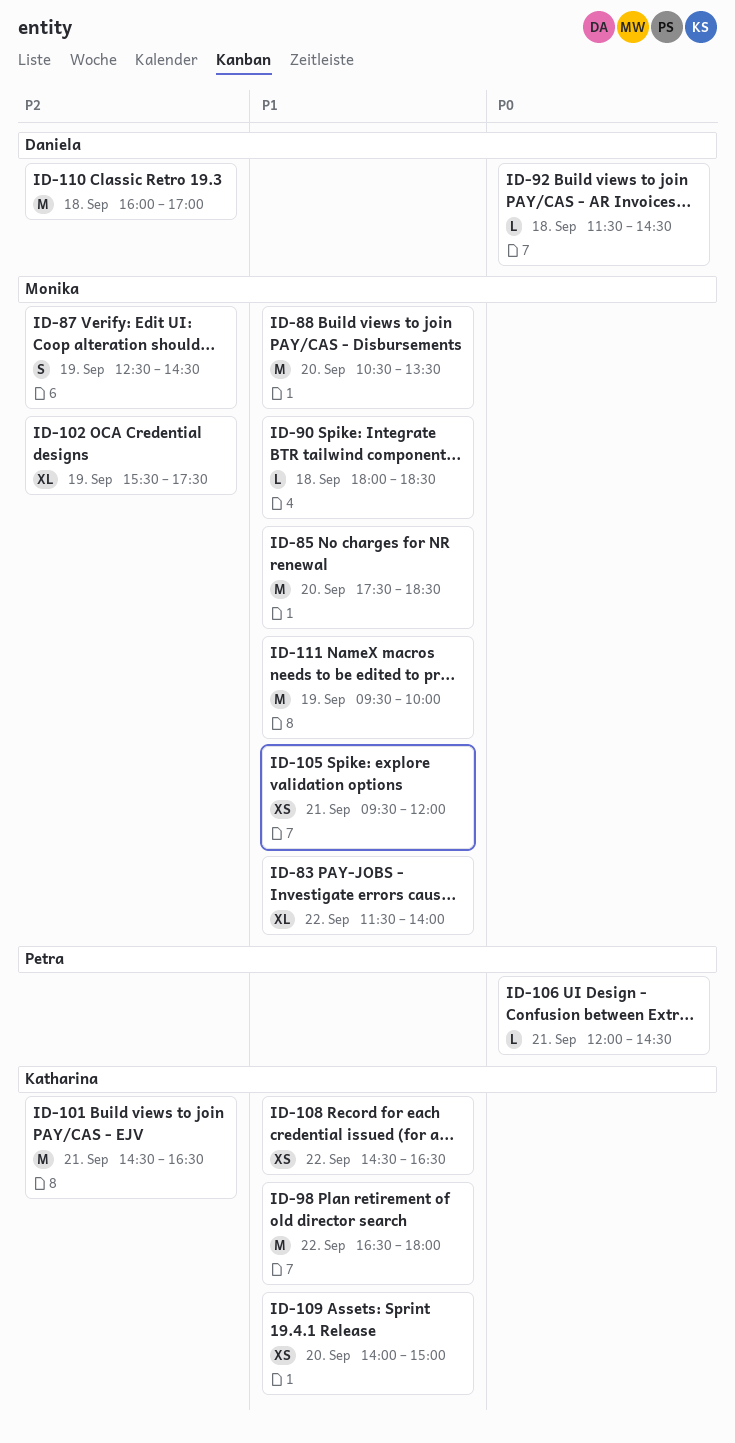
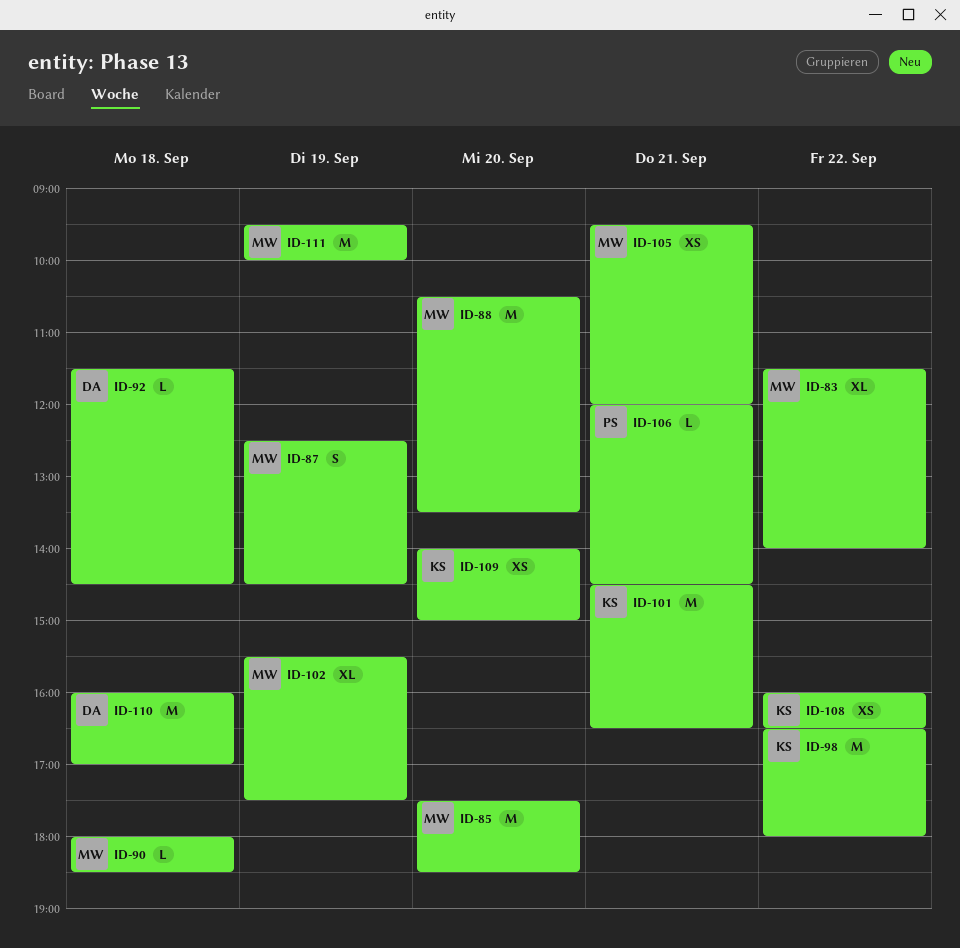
ID-108, begins: 14:30 -> 16:00

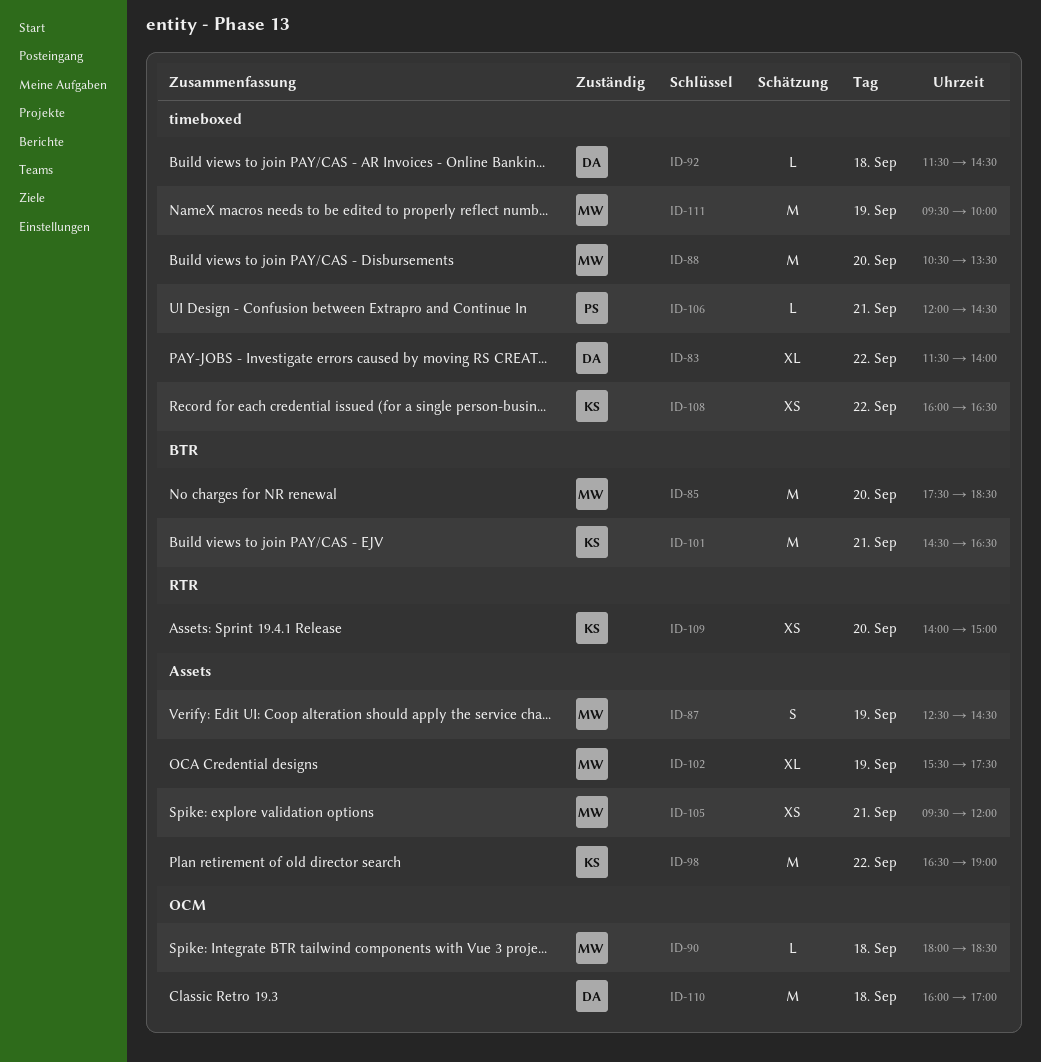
ID-83, owner: MW -> DA
ID-98, ends: 18:00 -> 19:00

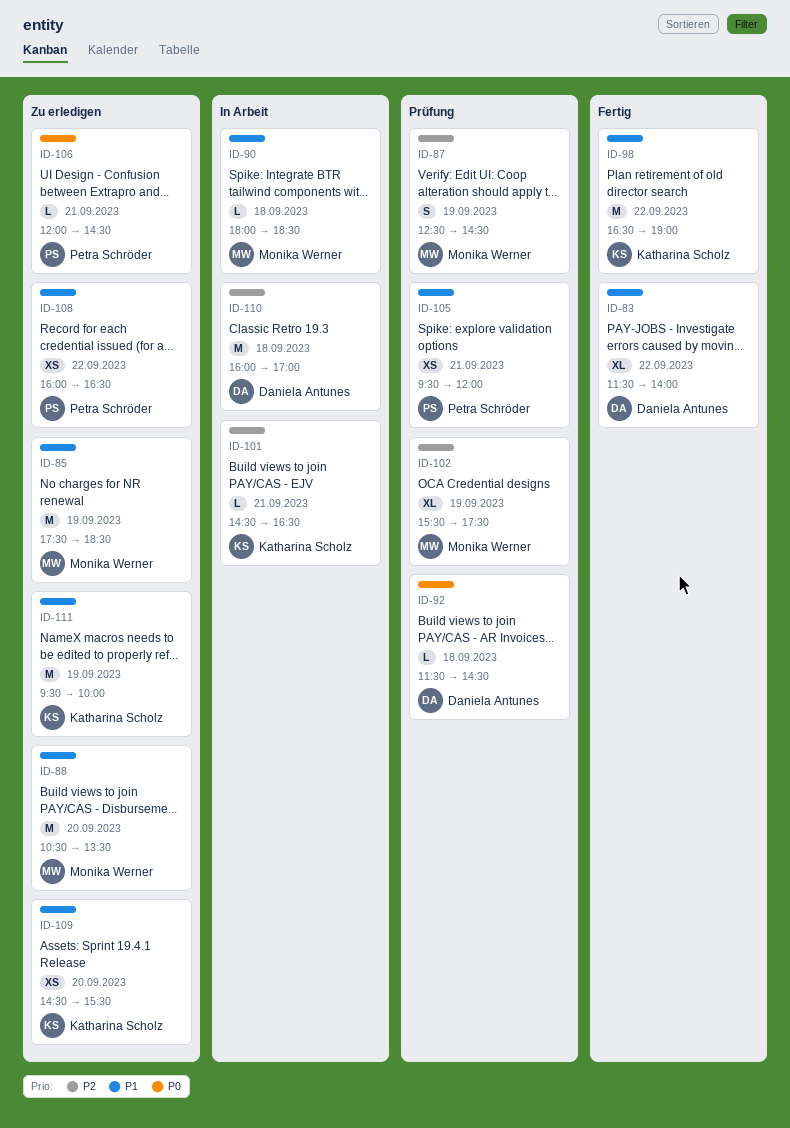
ID-85, day: Sep 20 -> Sep 19
ID-101, estimate: M -> L
ID-105, owner: Monika Werner -> Petra Schröder
ID-108, owner: Katharina Scholz -> Petra Schröder
ID-109, begins: 14:00 -> 14:30
ID-109, ends: 15:00 -> 15:30
ID-111, owner: Monika Werner -> Katharina Scholz

